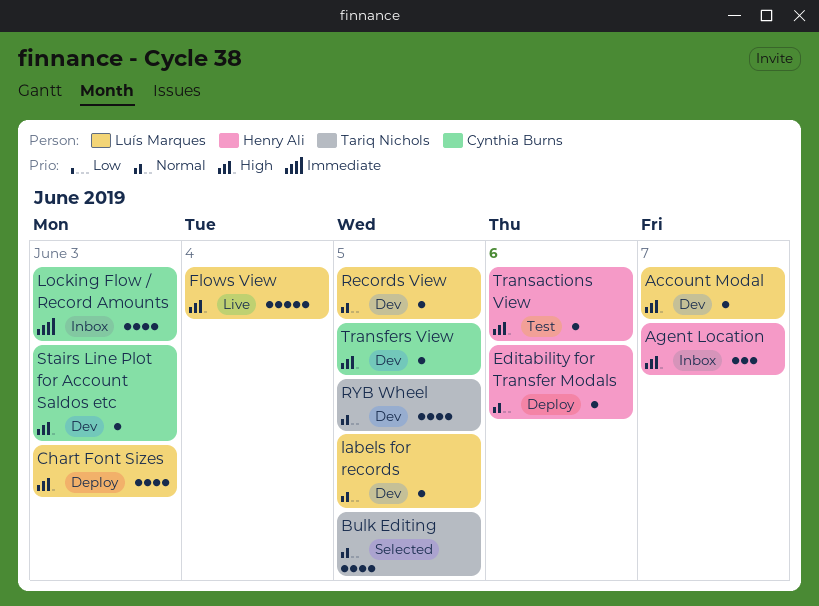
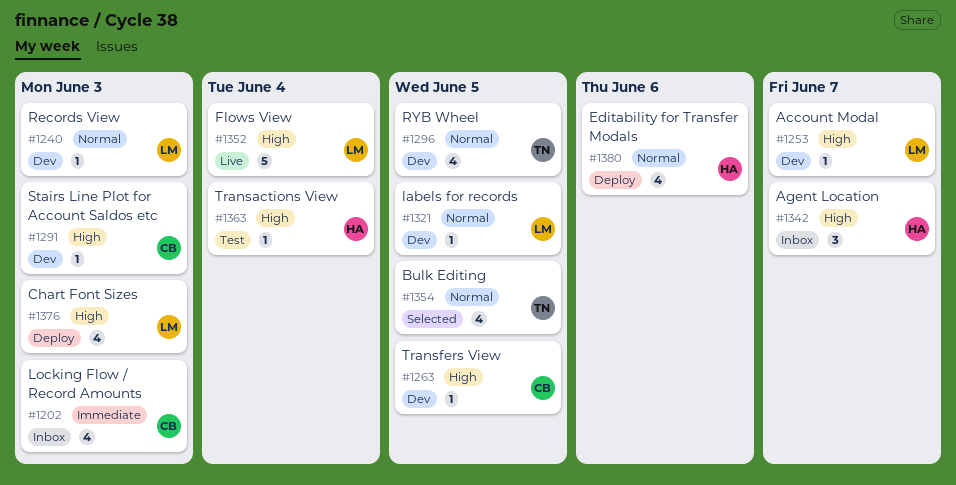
Editability for Transfer Modals, estimate: 1 -> 4
Records View, due: Jun 5 -> Jun 3
Transactions View, due: Jun 6 -> Jun 4

